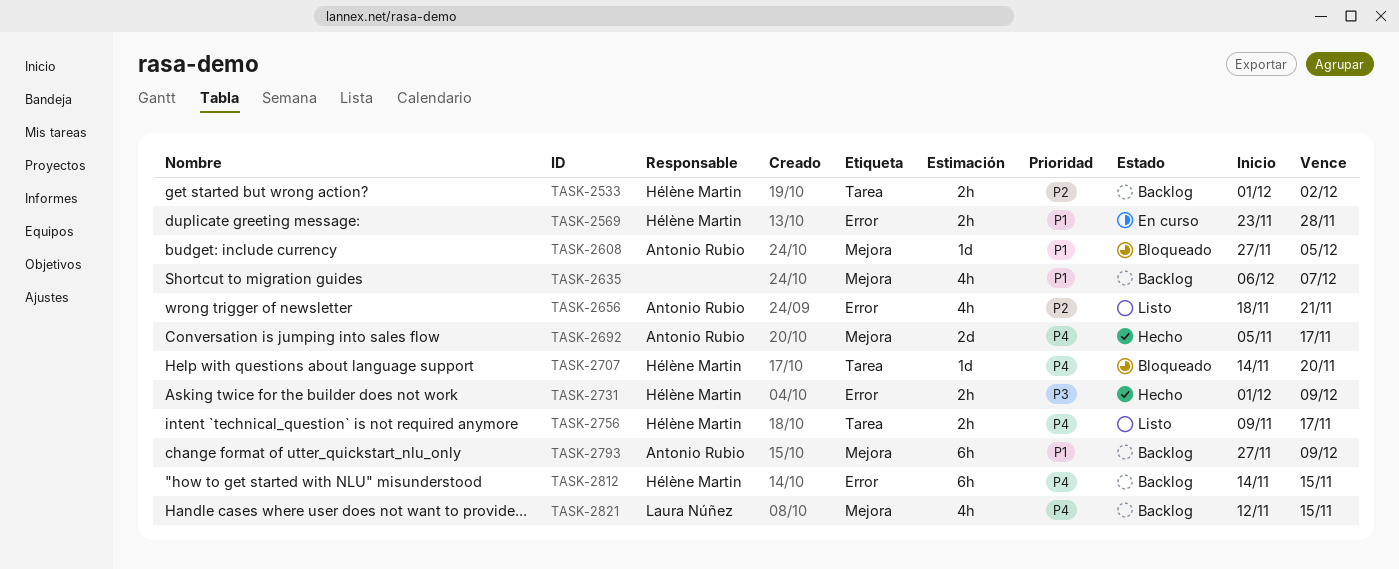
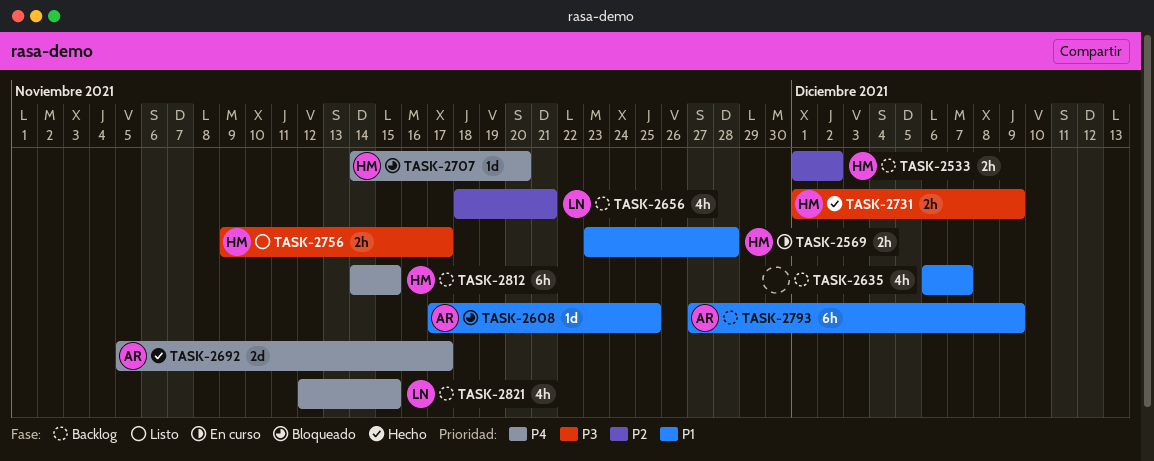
TASK-2608, start: Nov 27 -> Nov 17
TASK-2608, due: Dec 5 -> Nov 25
TASK-2656, status: Listo -> Backlog
TASK-2656, owner: Antonio Rubio -> Laura Núñez
TASK-2756, priority: P4 -> P3

